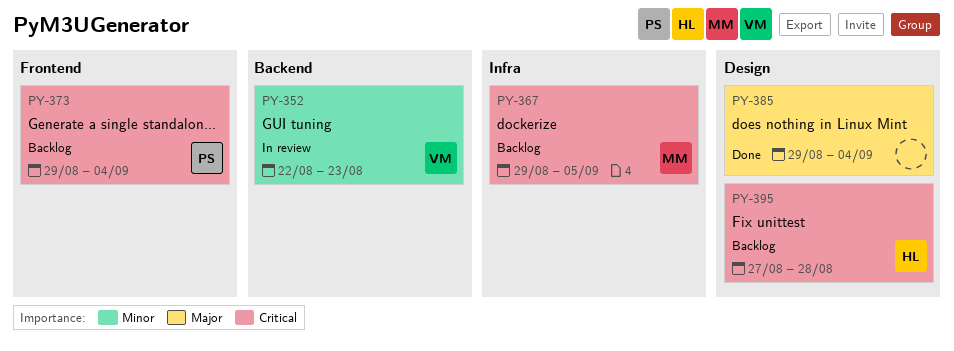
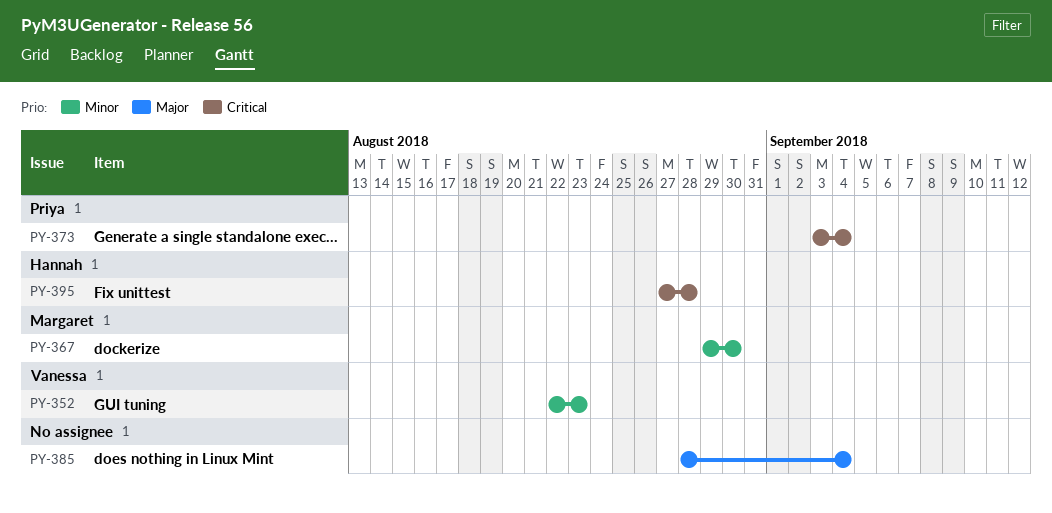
PY-367, priority: Critical -> Minor
PY-367, due: Sep 5 -> Aug 30
PY-373, start: Aug 29 -> Sep 3
PY-385, start: Aug 29 -> Aug 28

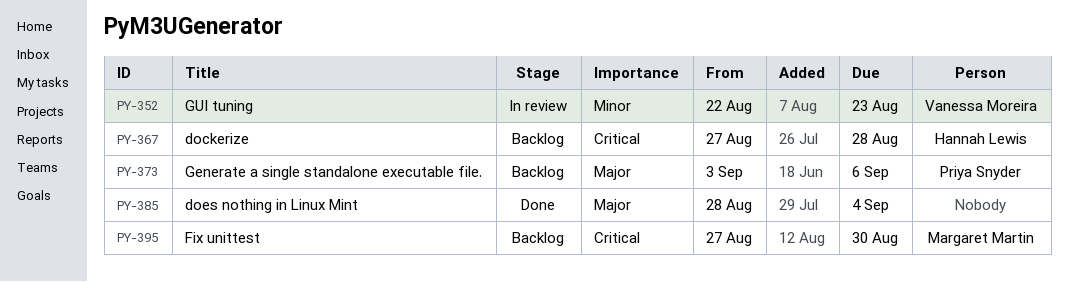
PY-367, owner: Margaret Martin -> Hannah Lewis
PY-367, priority: Minor -> Critical
PY-367, start: Aug 29 -> Aug 27
PY-367, due: Aug 30 -> Aug 28
PY-373, priority: Critical -> Major
PY-373, due: Sep 4 -> Sep 6
PY-395, owner: Hannah Lewis -> Margaret Martin
PY-395, due: Aug 28 -> Aug 30

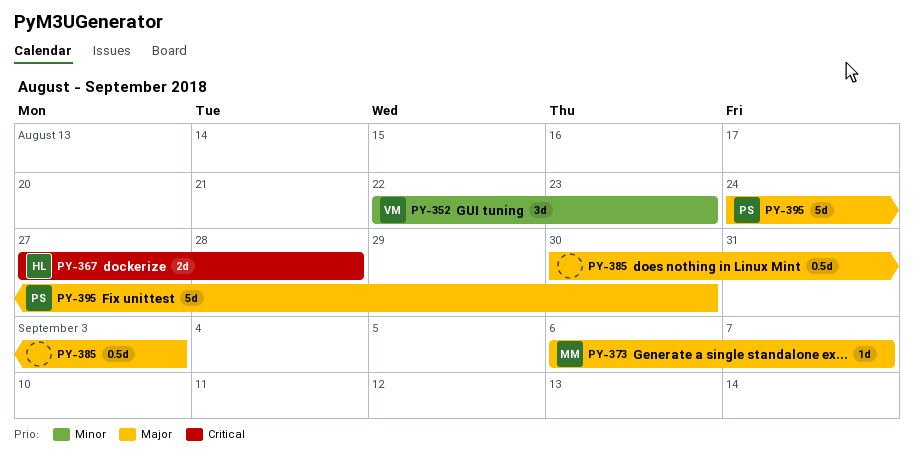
PY-373, owner: Priya Snyder -> Margaret Martin
PY-373, start: Sep 3 -> Sep 6
PY-373, due: Sep 6 -> Sep 7
PY-385, start: Aug 28 -> Aug 30
PY-385, due: Sep 4 -> Sep 3
PY-395, owner: Margaret Martin -> Priya Snyder
PY-395, priority: Critical -> Major
PY-395, start: Aug 27 -> Aug 24

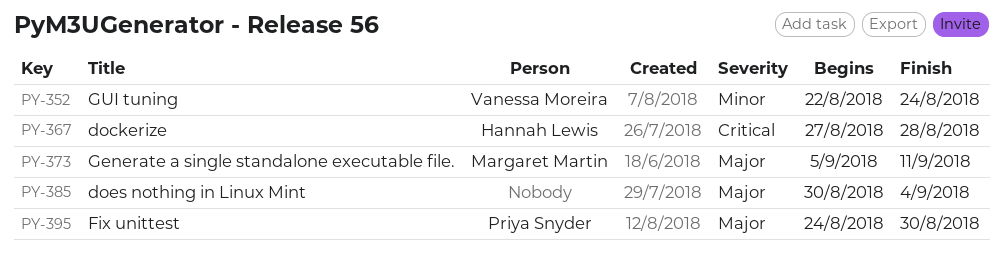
PY-352, due: Aug 23 -> Aug 24
PY-373, start: Sep 6 -> Sep 5
PY-373, due: Sep 7 -> Sep 11
PY-385, due: Sep 3 -> Sep 4

